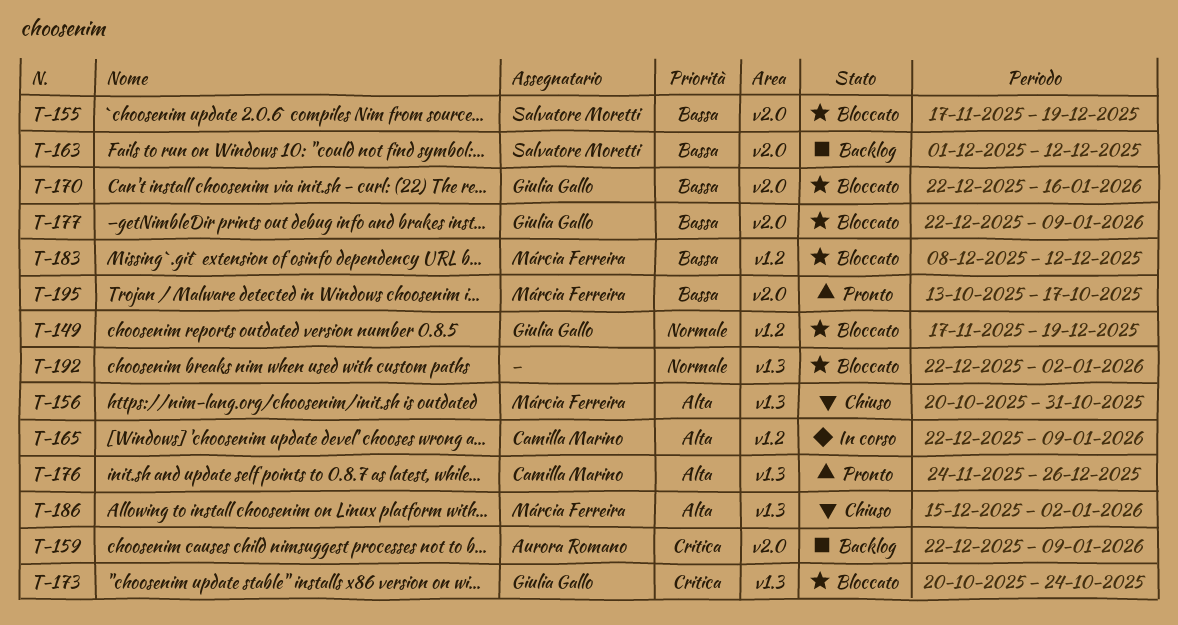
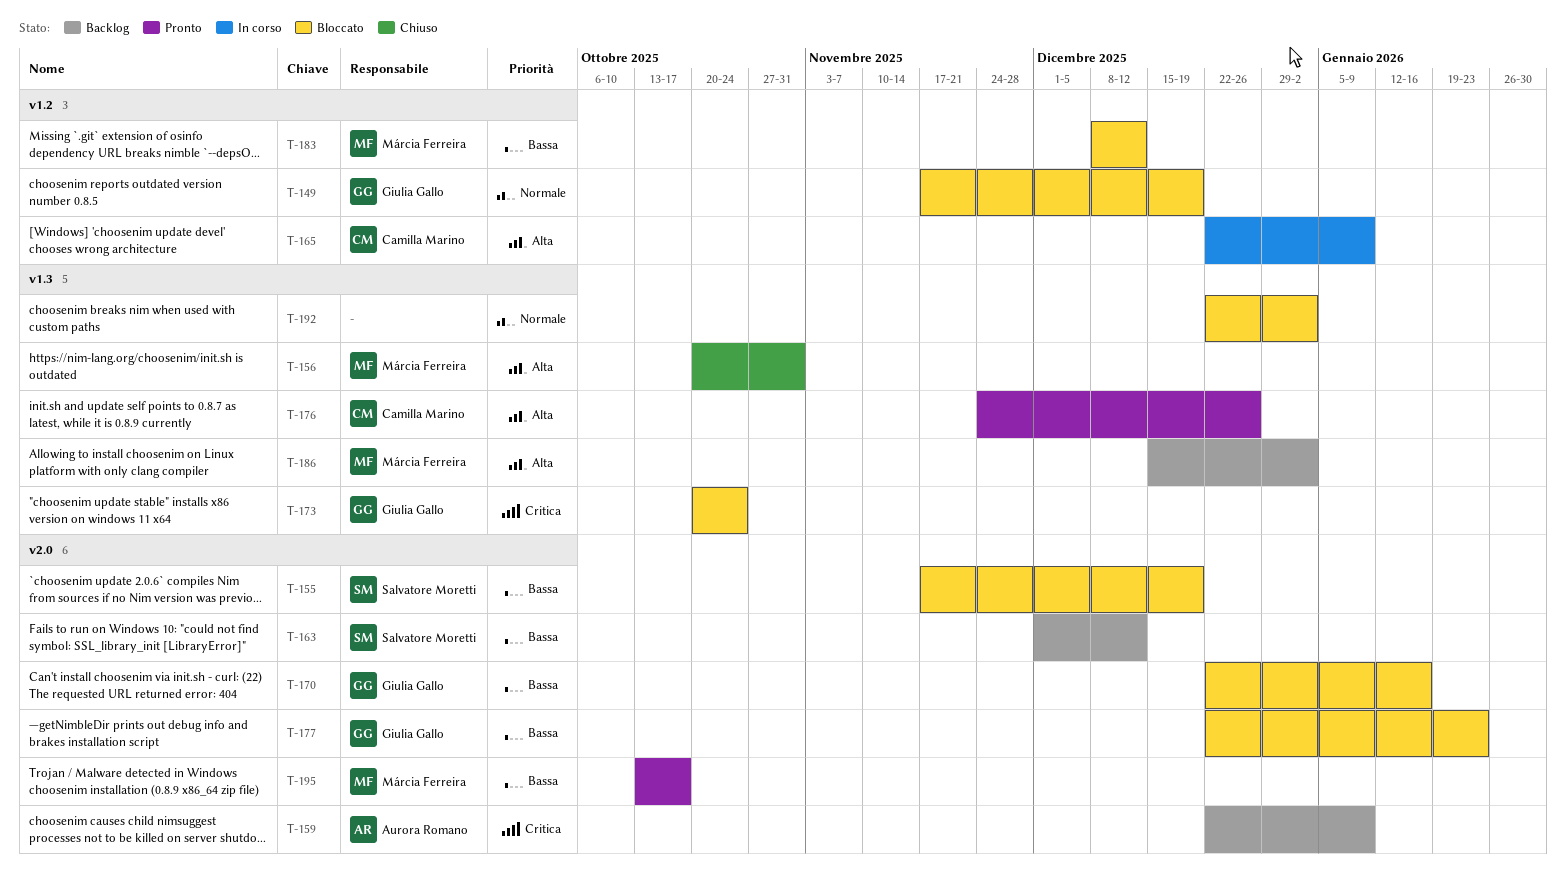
T-177, due: Jan 9 -> Jan 23
T-186, status: Chiuso -> Backlog

